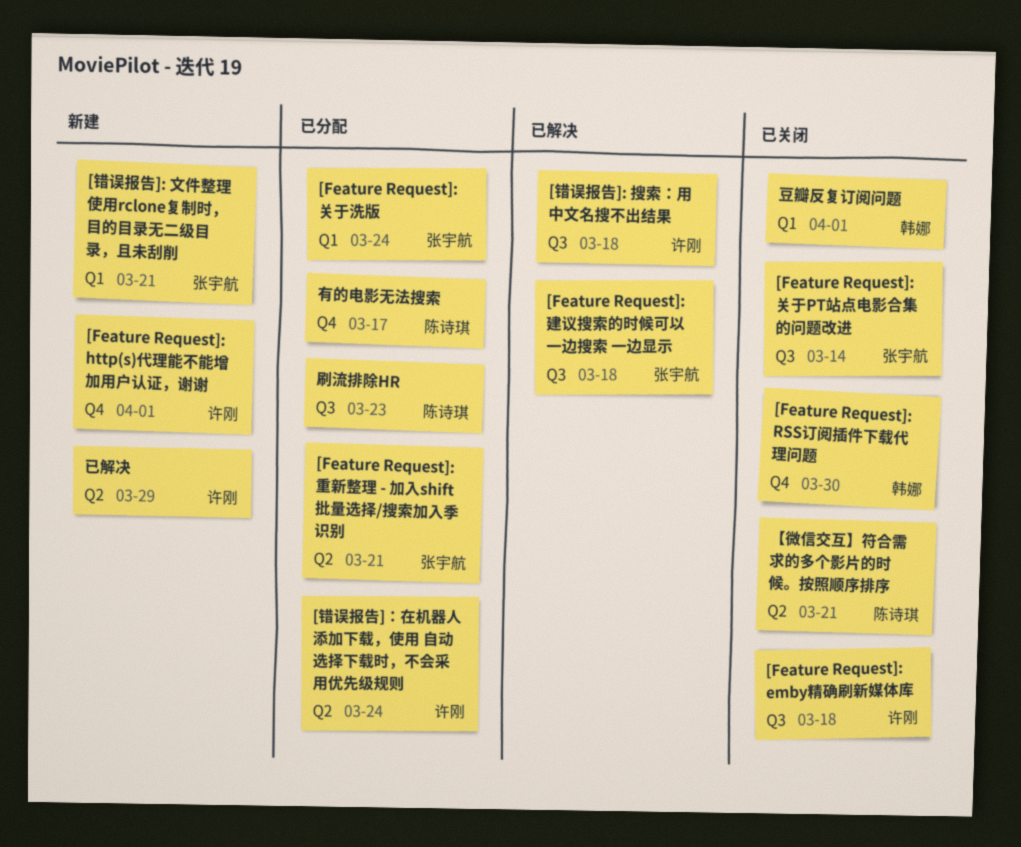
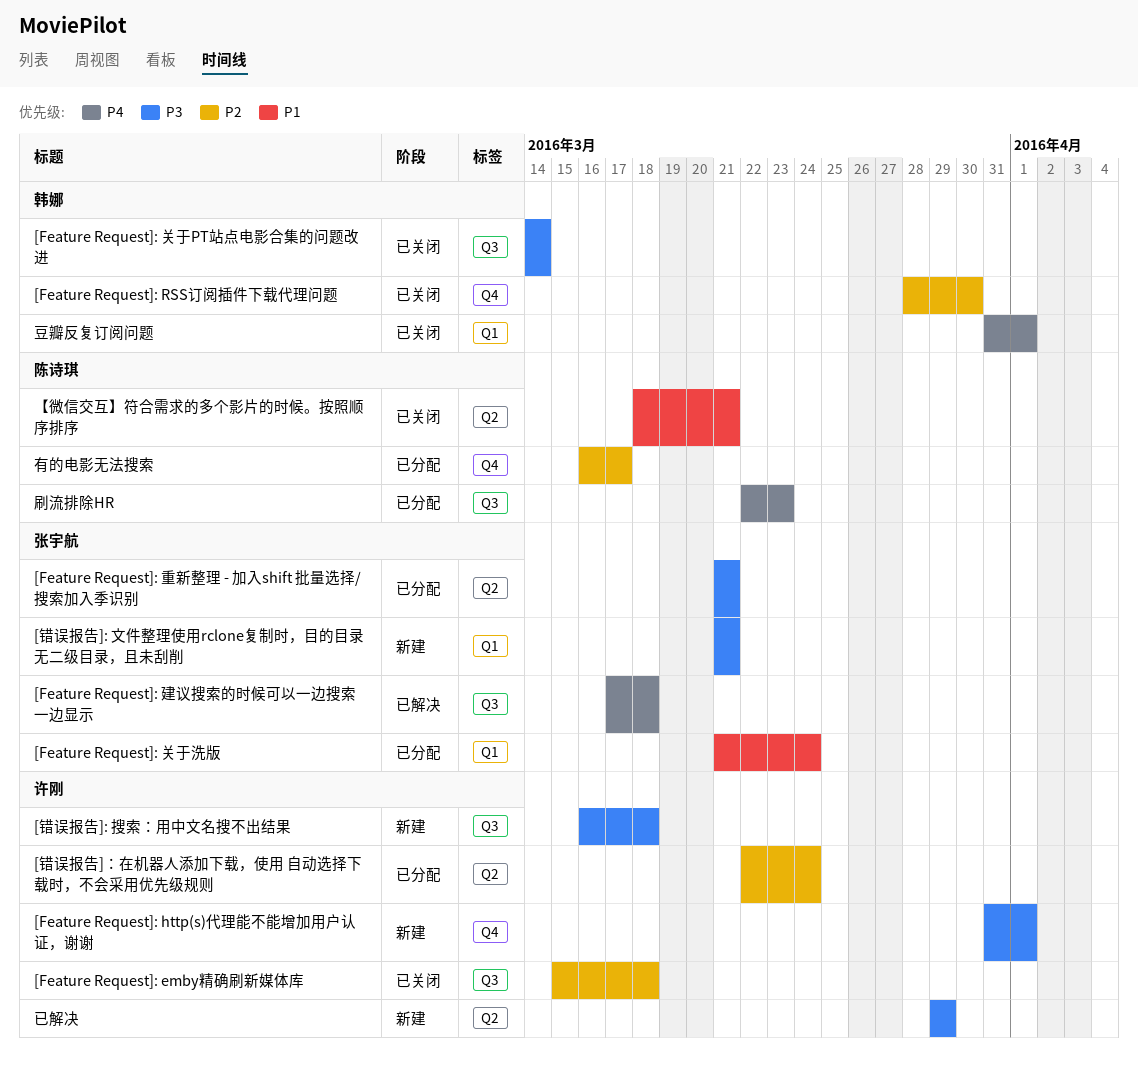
[Feature Request]: 关于PT站点电影合集的问题改进, owner: 张宇航 -> 韩娜
[错误报告]: 搜索：用中文名搜不出结果, status: 已解决 -> 新建

